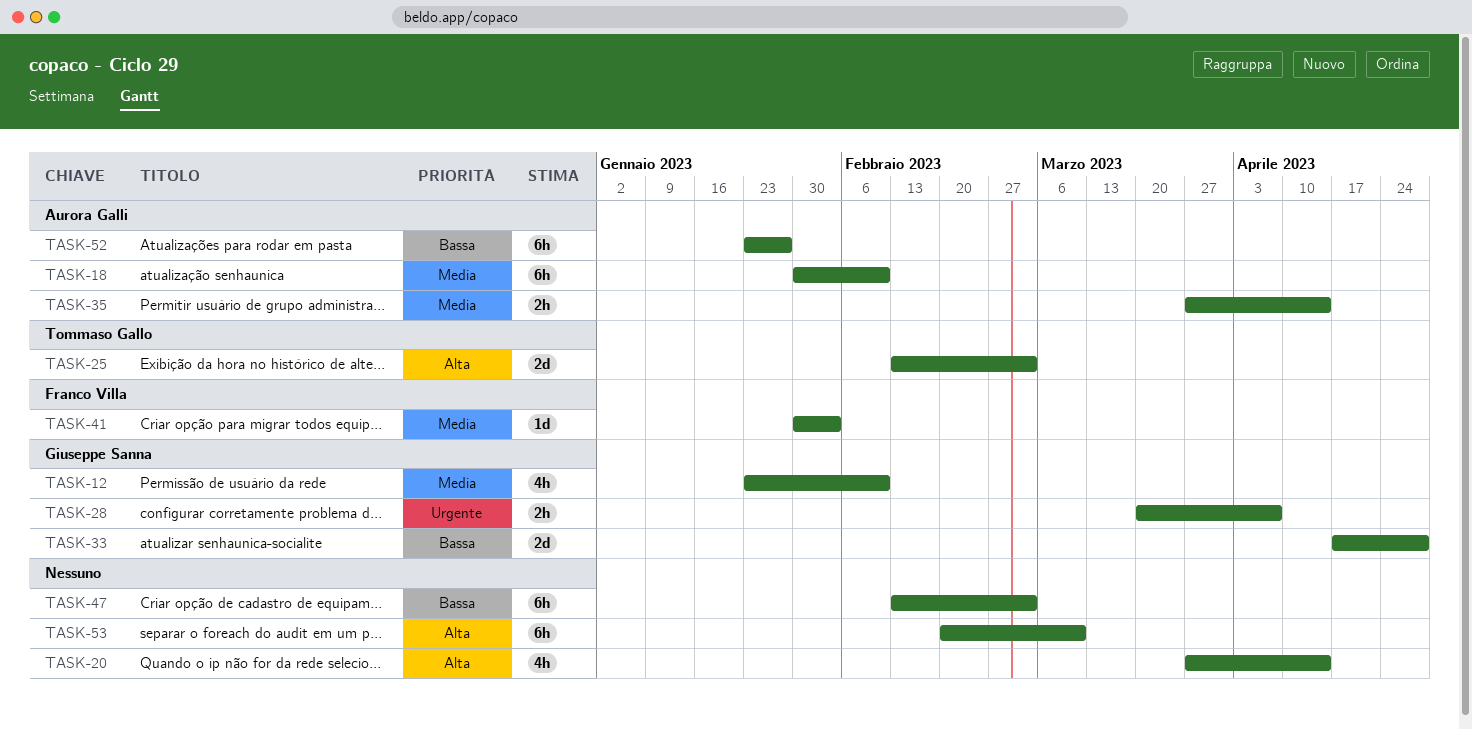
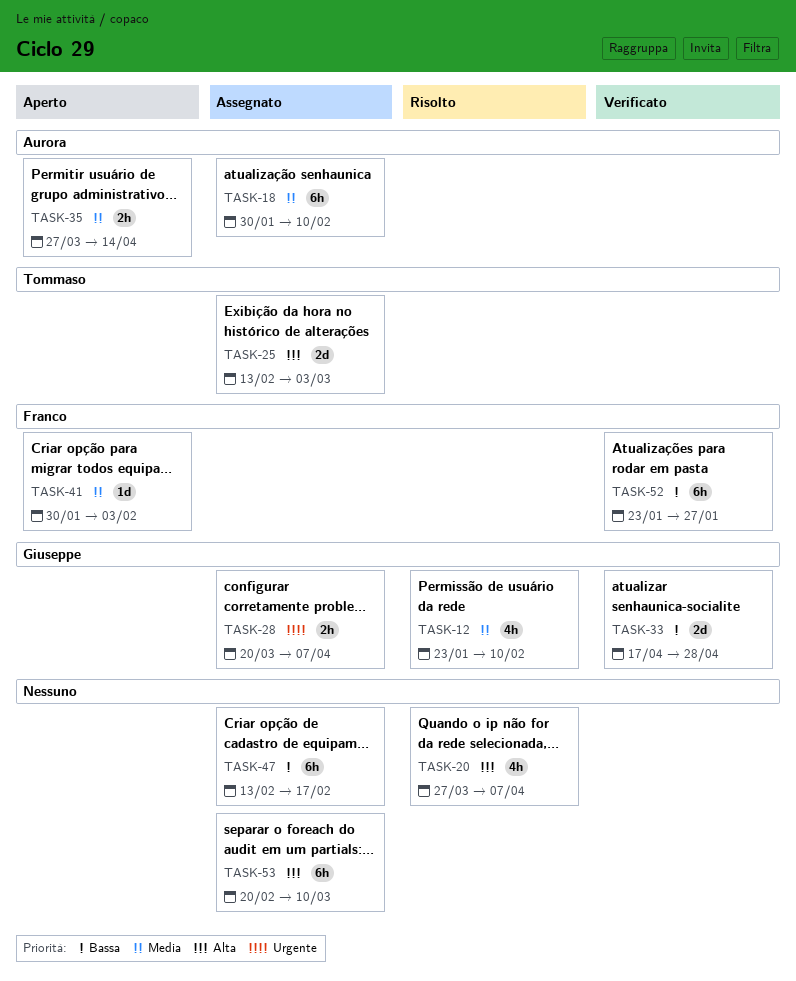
TASK-20, due: Apr 14 -> Apr 7
TASK-47, due: Mar 3 -> Feb 17
TASK-52, owner: Aurora Galli -> Franco Villa

